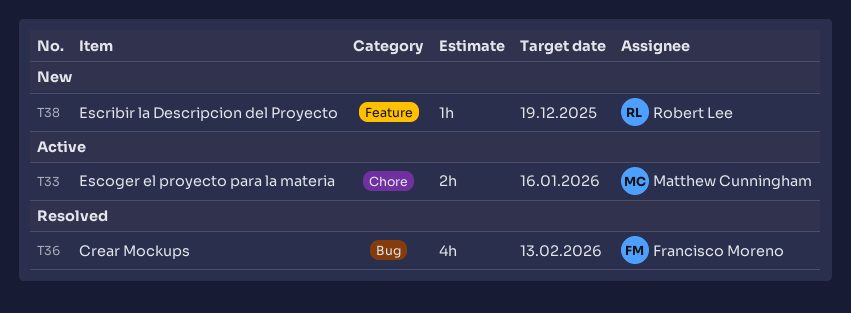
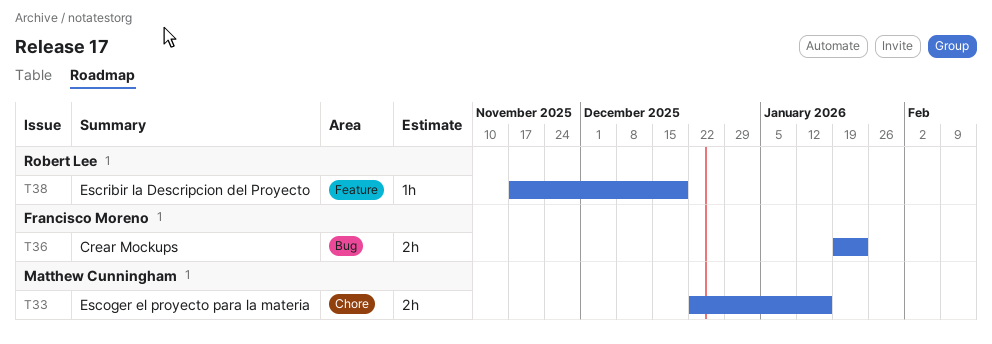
T36, estimate: 4h -> 2h
T36, due: Feb 13 -> Jan 23

